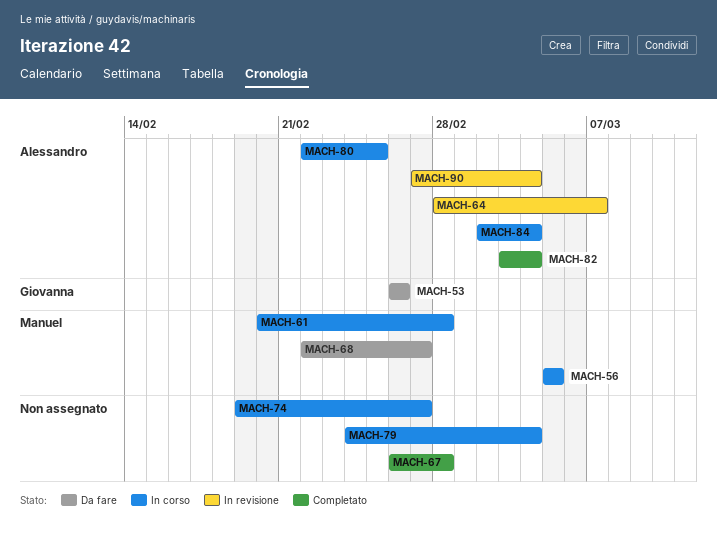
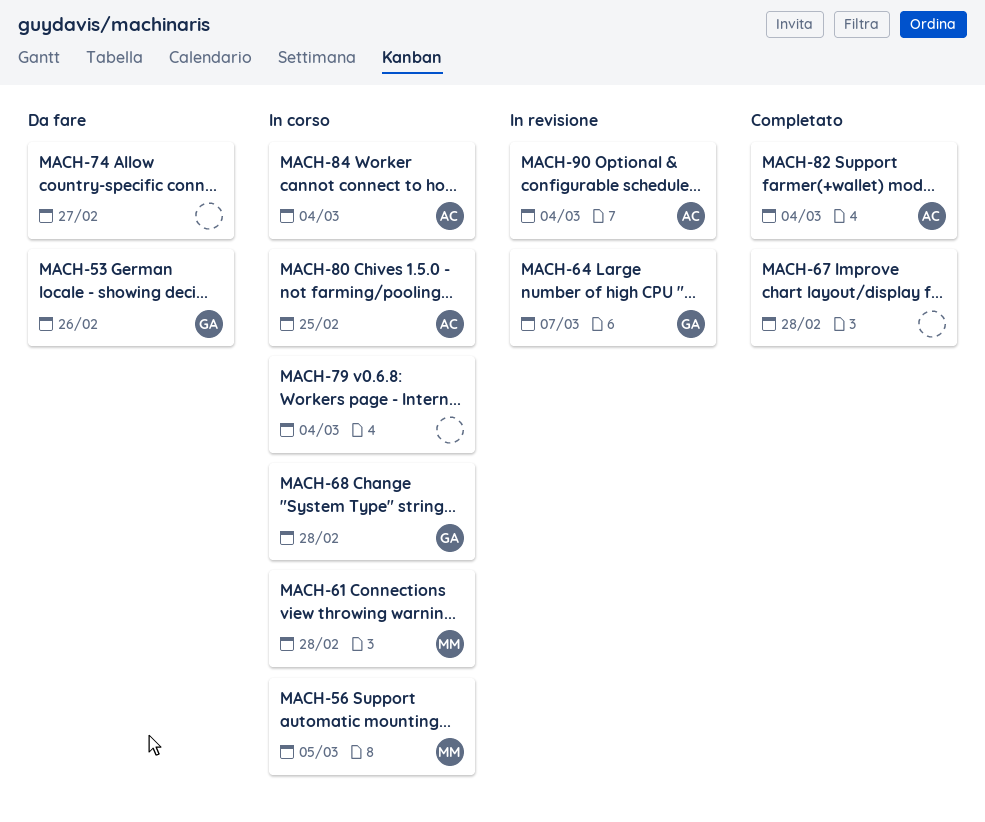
MACH-64, owner: Alessandro -> Giovanna
MACH-68, status: Da fare -> In corso
MACH-68, owner: Manuel -> Giovanna
MACH-68, due: Feb 27 -> Feb 28
MACH-74, status: In corso -> Da fare

